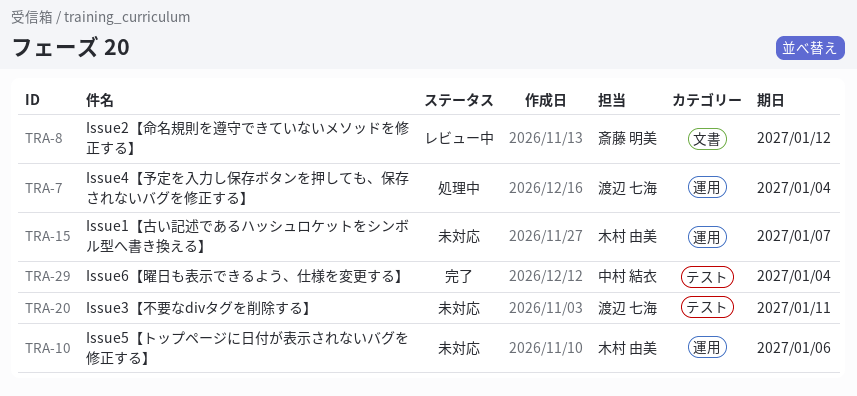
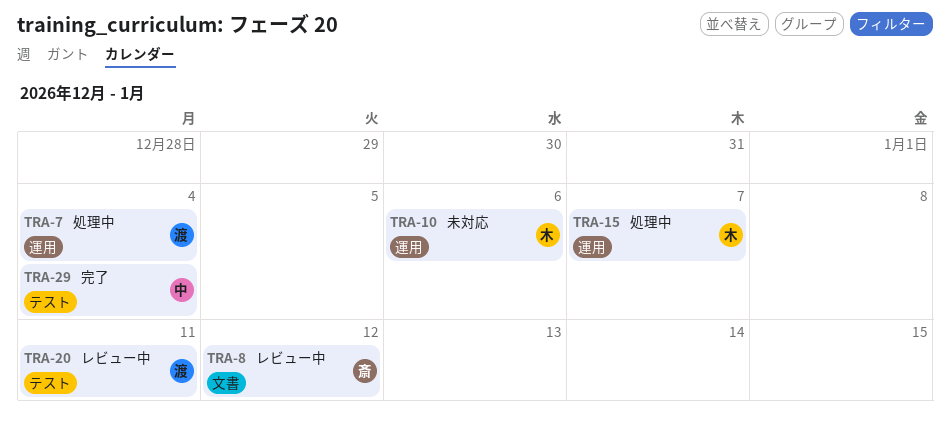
TRA-15, status: 未対応 -> 処理中
TRA-20, status: 未対応 -> レビュー中

